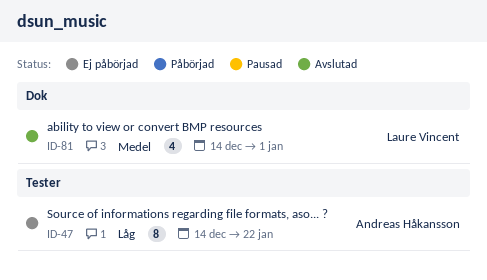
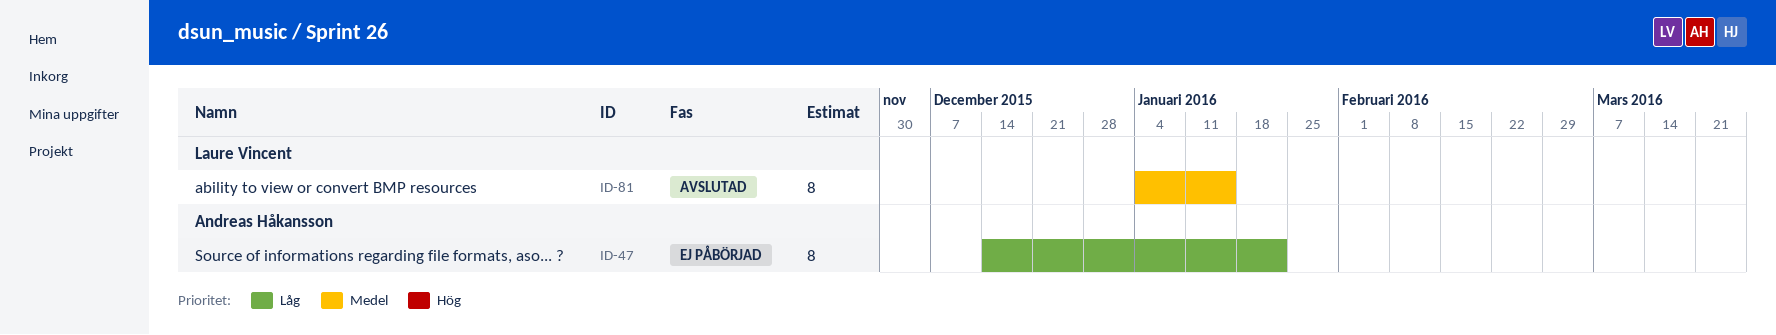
ID-81, estimate: 4 -> 8
ID-81, start: Dec 14 -> Jan 4
ID-81, due: Jan 1 -> Jan 15

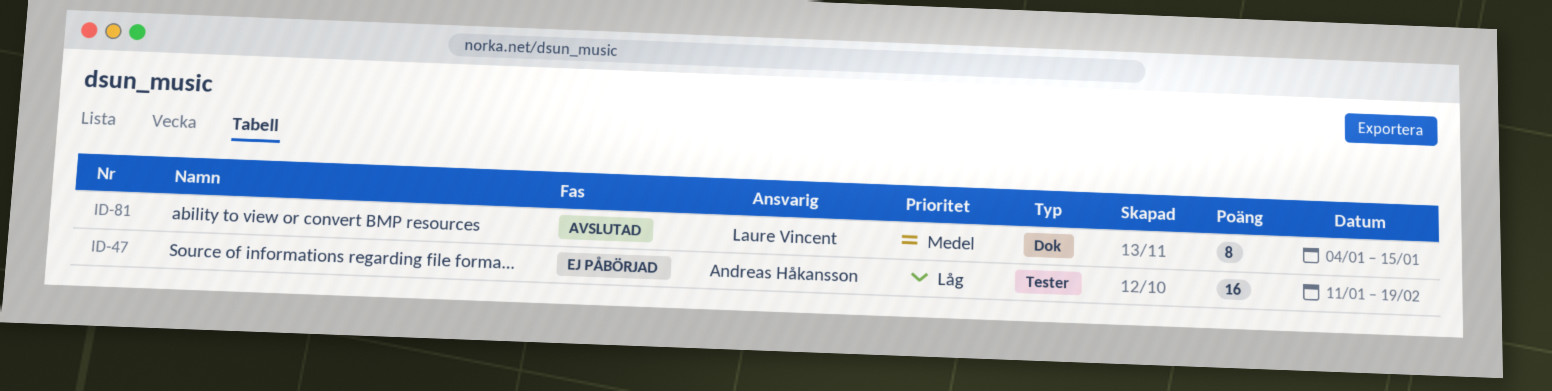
ID-47, estimate: 8 -> 16
ID-47, start: Dec 14 -> Jan 11
ID-47, due: Jan 22 -> Feb 19

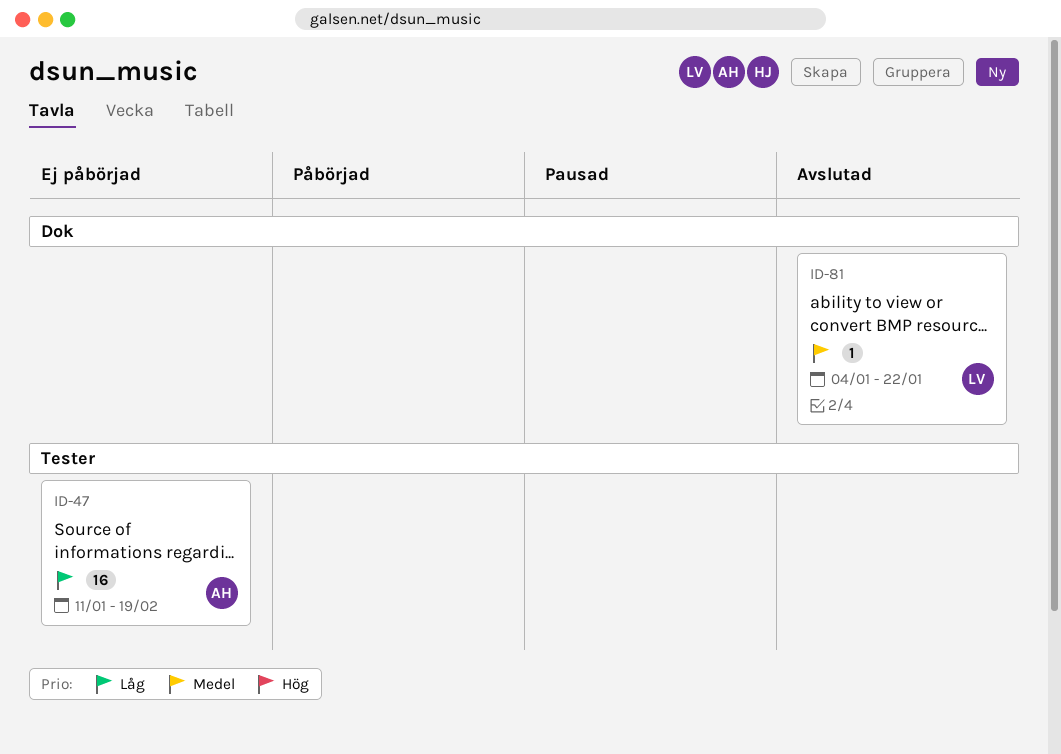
ID-81, estimate: 8 -> 1
ID-81, due: Jan 15 -> Jan 22

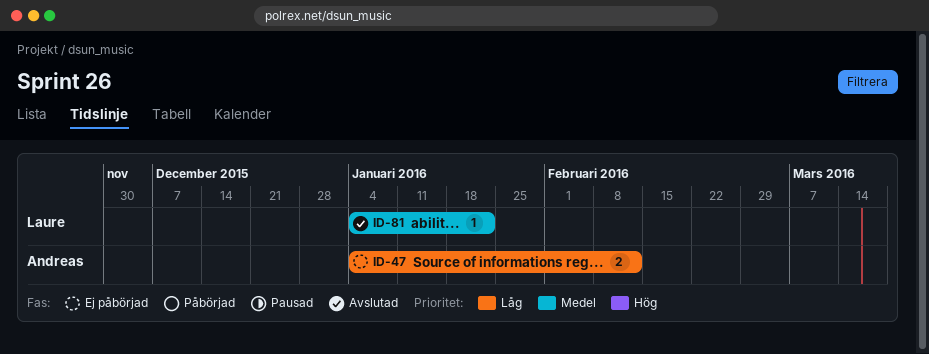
ID-47, estimate: 16 -> 2
ID-47, start: Jan 11 -> Jan 4
ID-47, due: Feb 19 -> Feb 12

